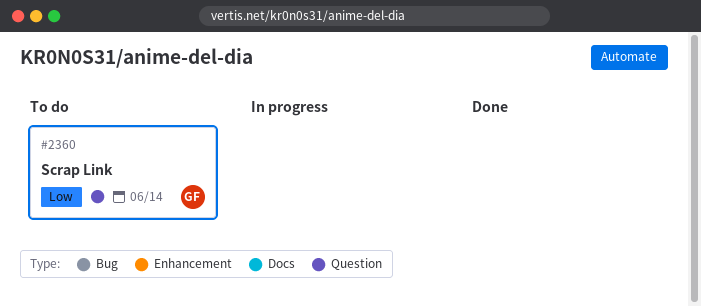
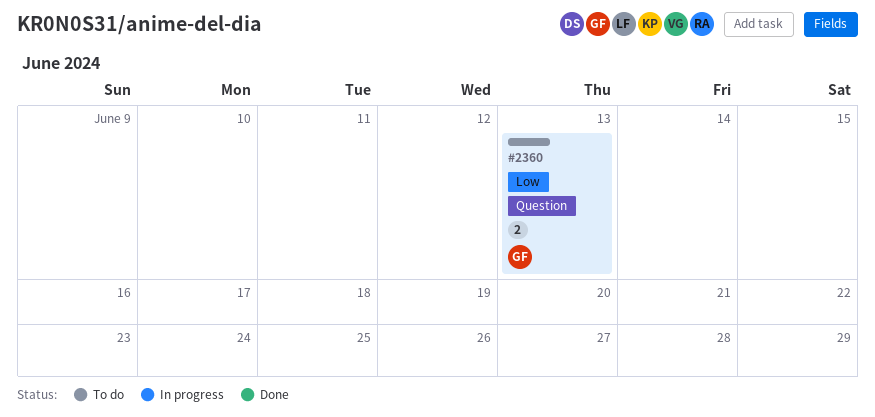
#2360, due: Jun 14 -> Jun 13

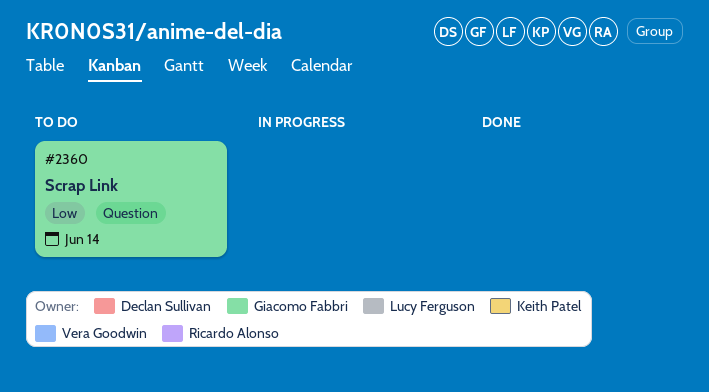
#2360, due: Jun 13 -> Jun 14

